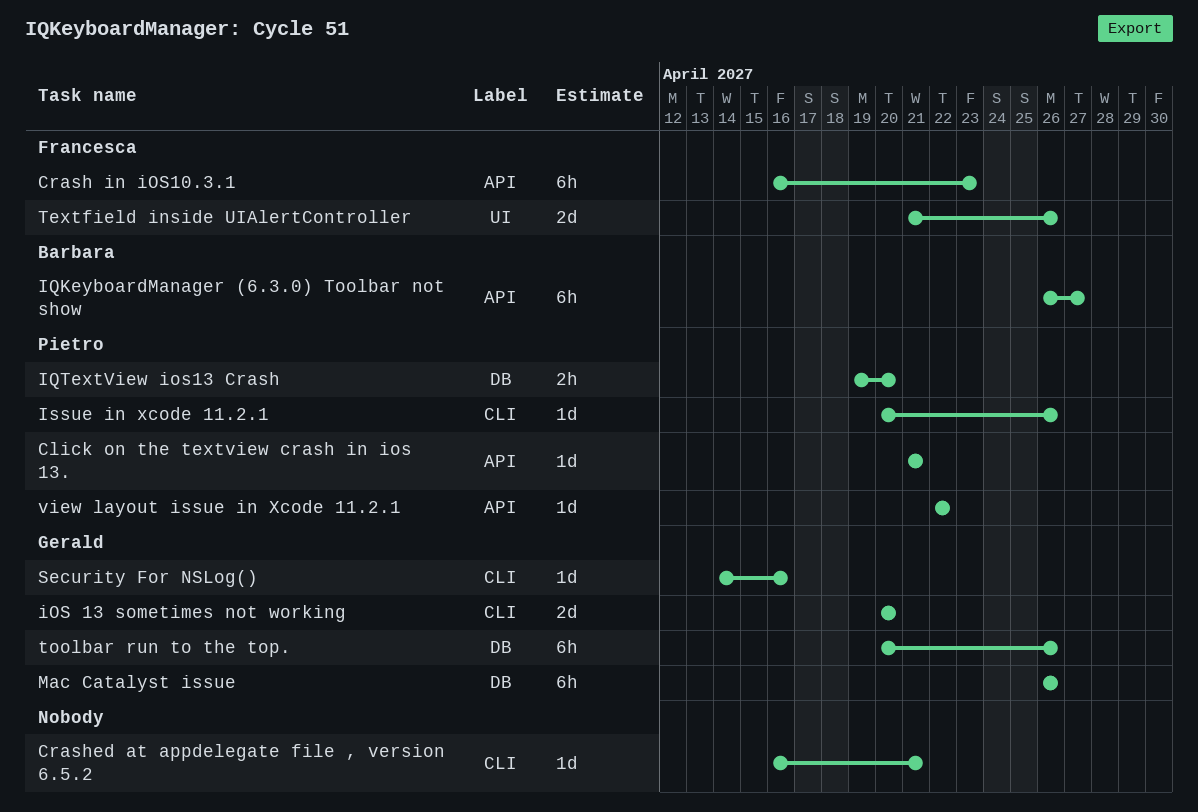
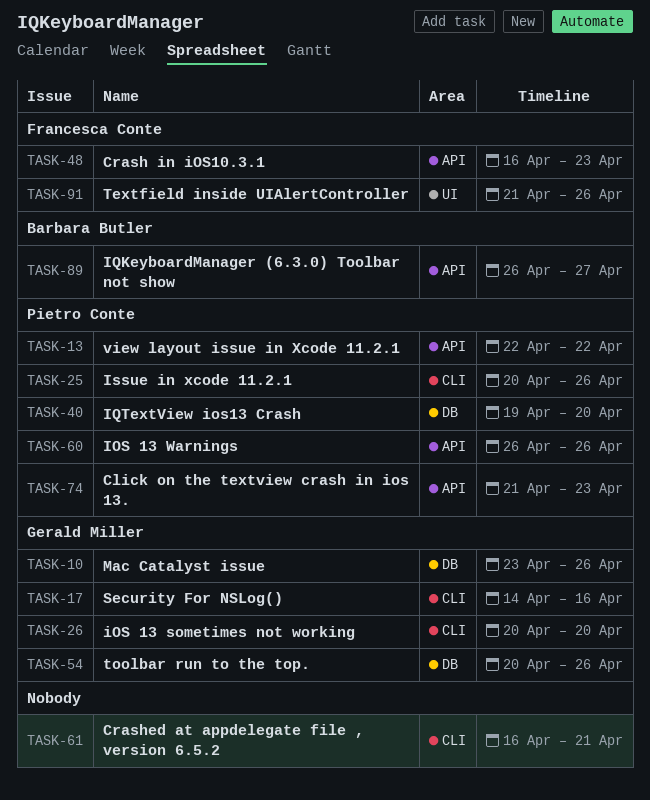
Click on the textview crash in ios 13., due: Apr 21 -> Apr 23
IOS 13 Warnings: none -> present
Mac Catalyst issue, start: Apr 26 -> Apr 23

